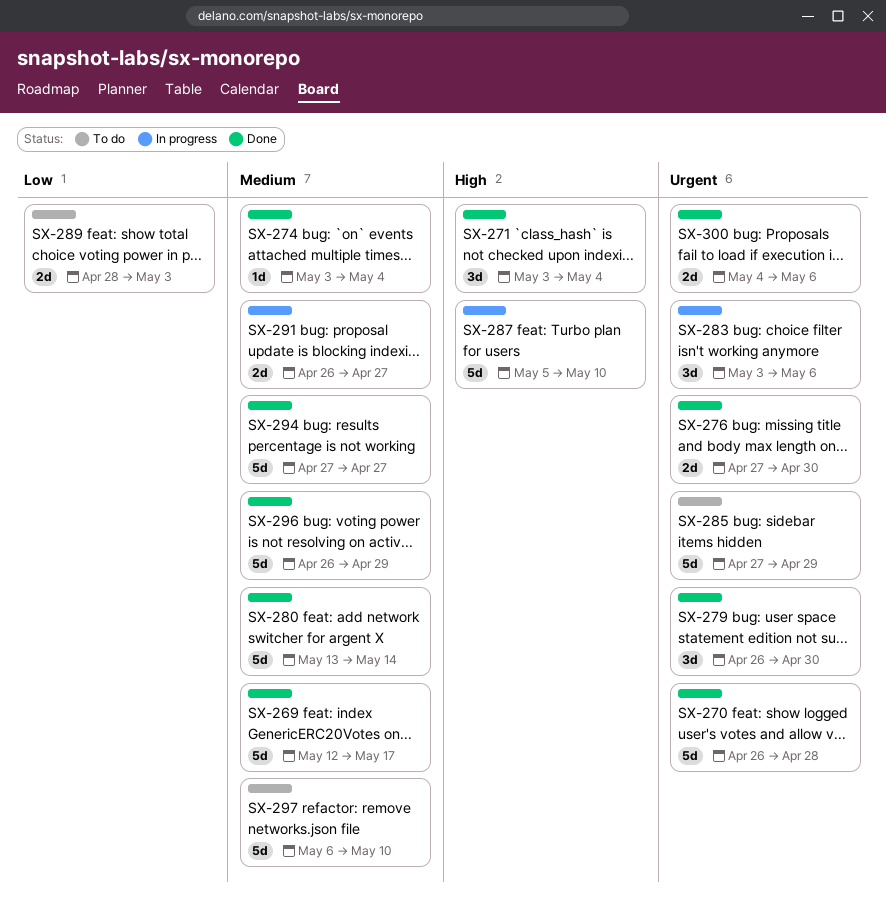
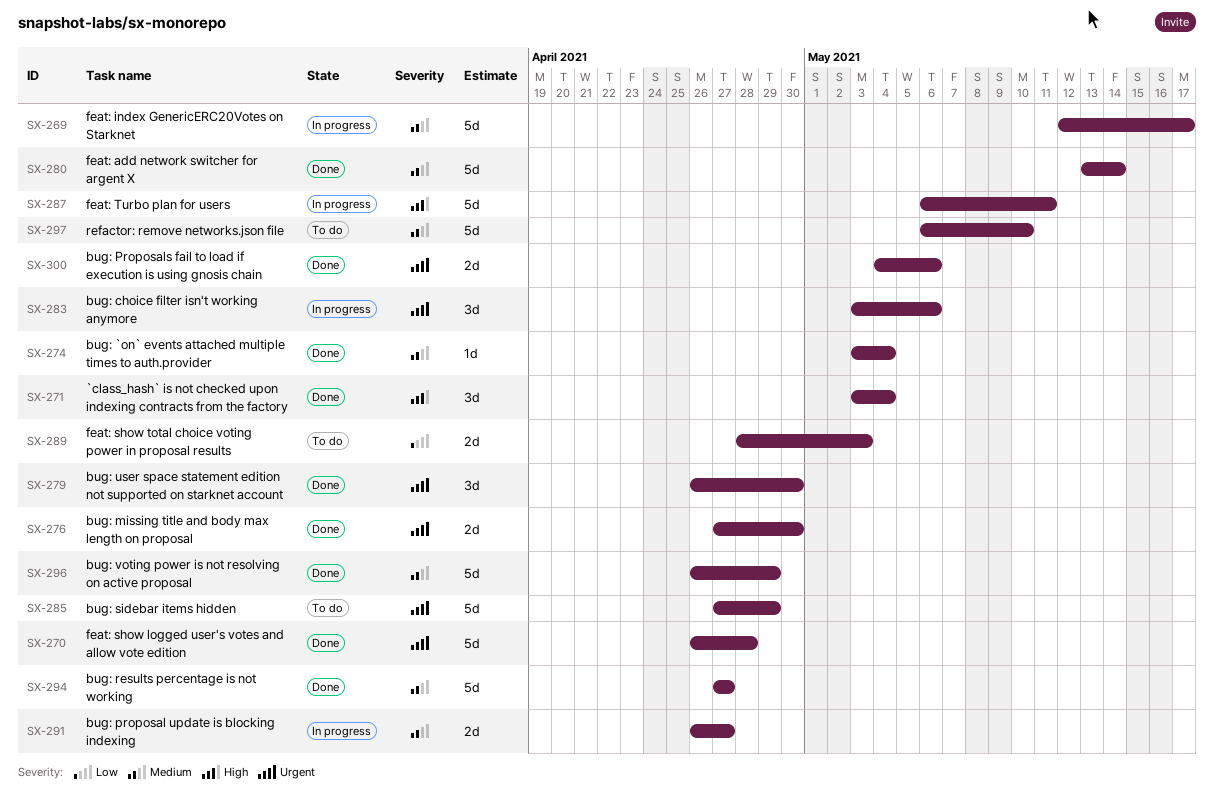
SX-269, status: Done -> In progress
SX-287, start: May 5 -> May 6
SX-287, due: May 10 -> May 11

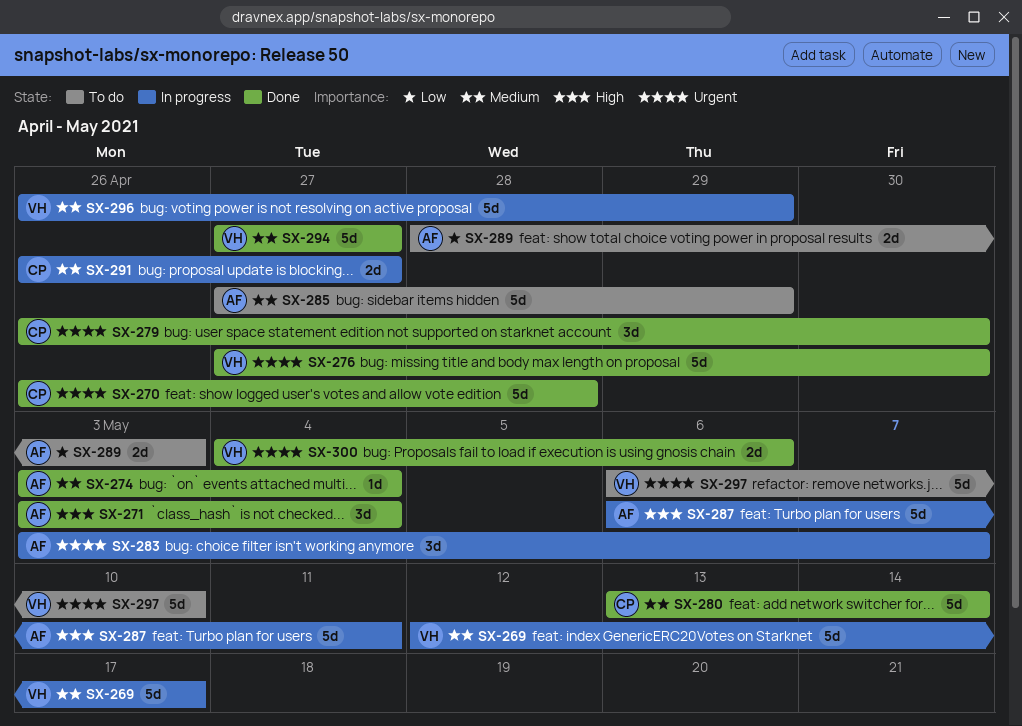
SX-276, estimate: 2d -> 5d
SX-283, due: May 6 -> May 7
SX-285, priority: Urgent -> Medium
SX-296, status: Done -> In progress
SX-297, priority: Medium -> Urgent

